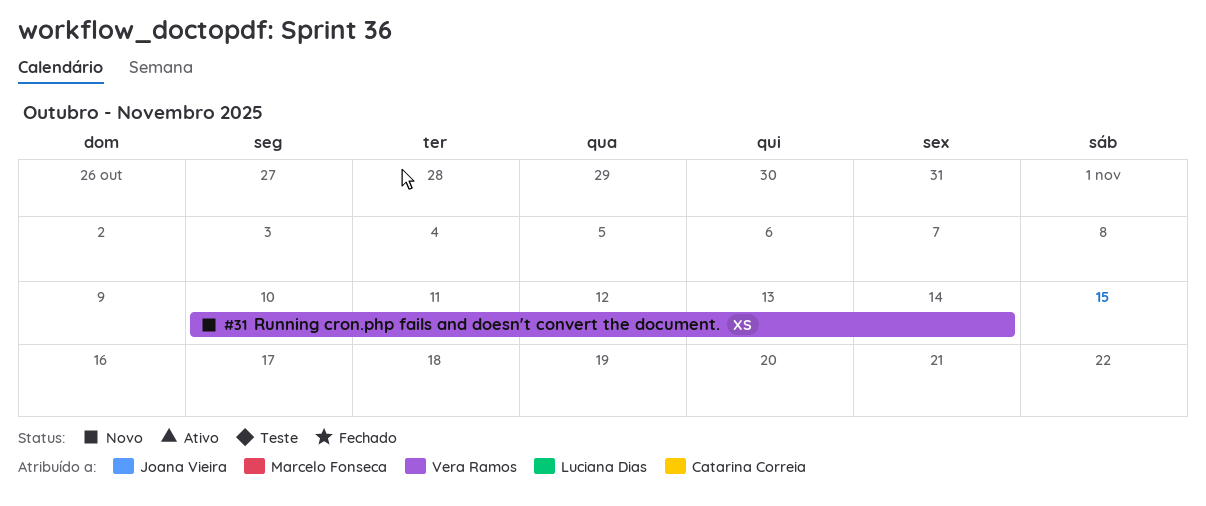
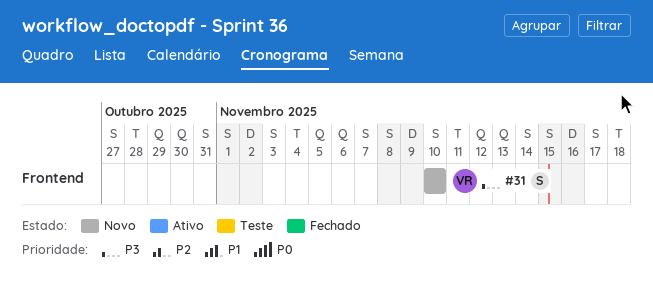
#31, estimate: XS -> S
#31, due: Nov 14 -> Nov 10

